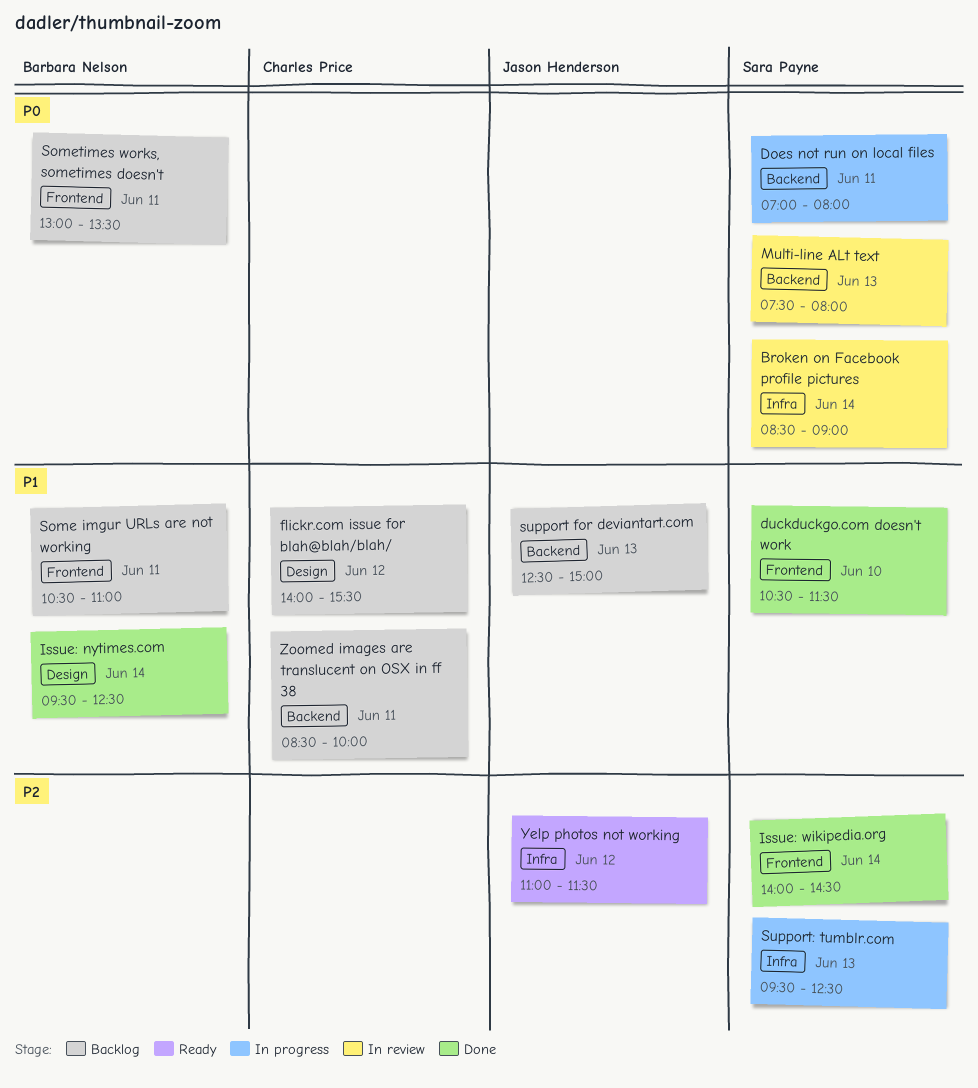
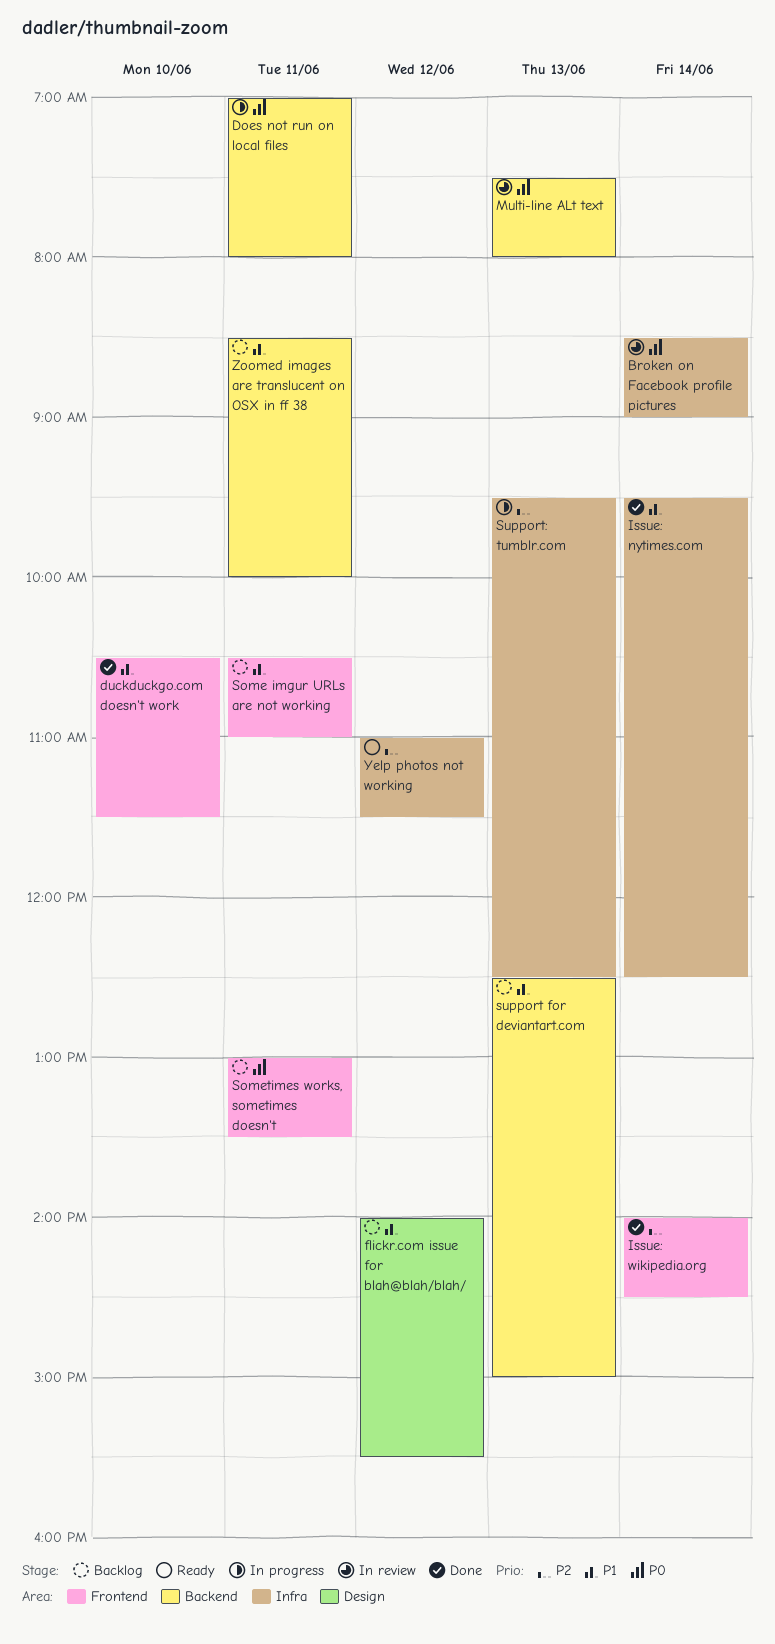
Issue: nytimes.com, label: Design -> Infra

